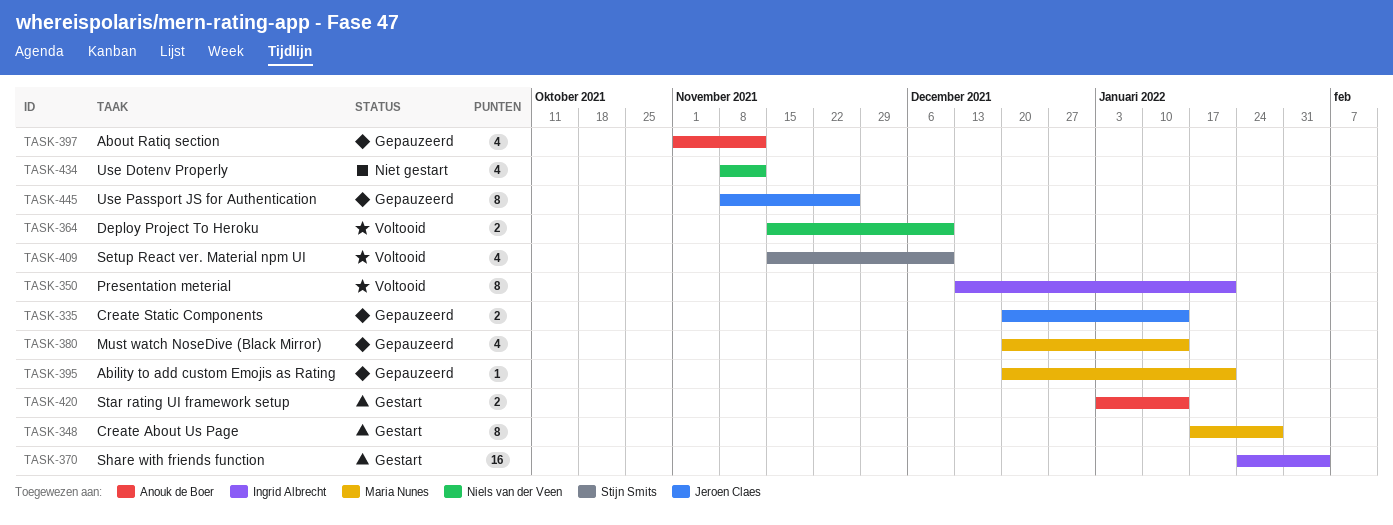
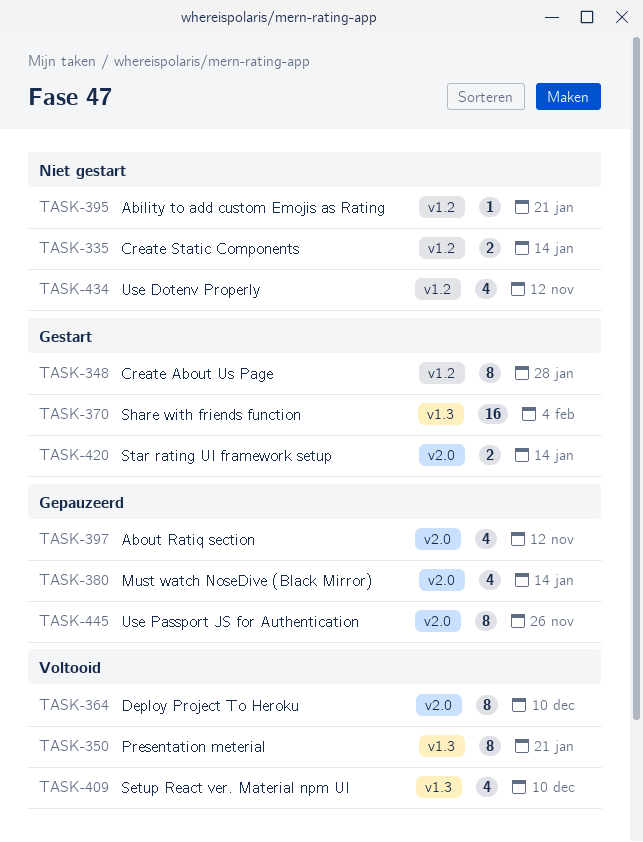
TASK-335, status: Gepauzeerd -> Niet gestart
TASK-364, estimate: 2 -> 8
TASK-395, status: Gepauzeerd -> Niet gestart

